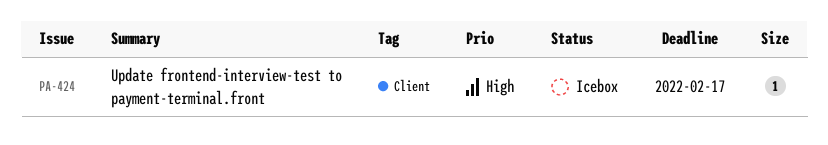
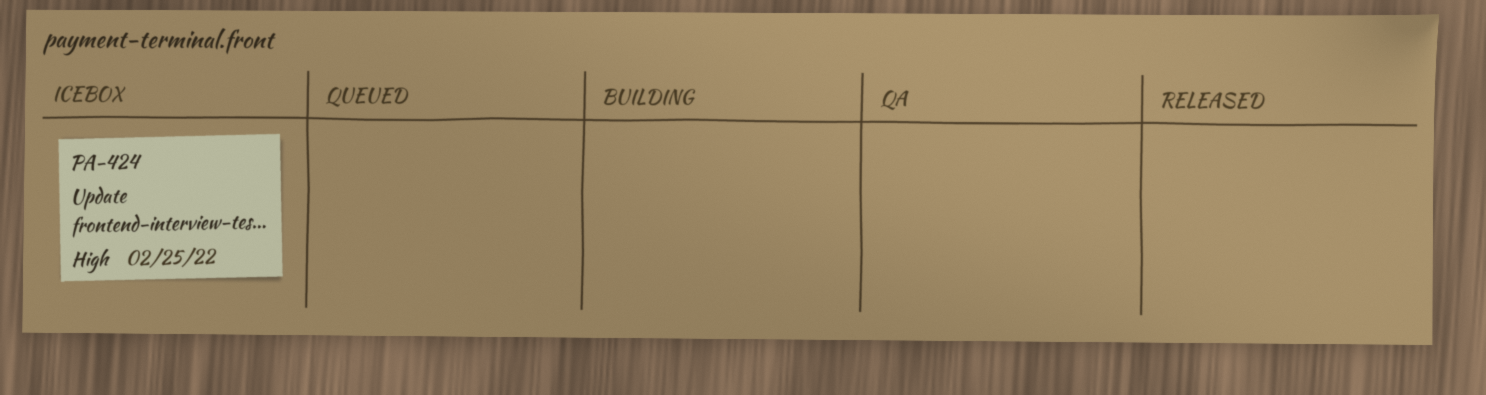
PA-424, due: Feb 17 -> Feb 25

